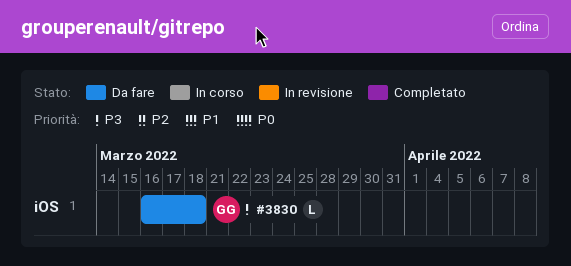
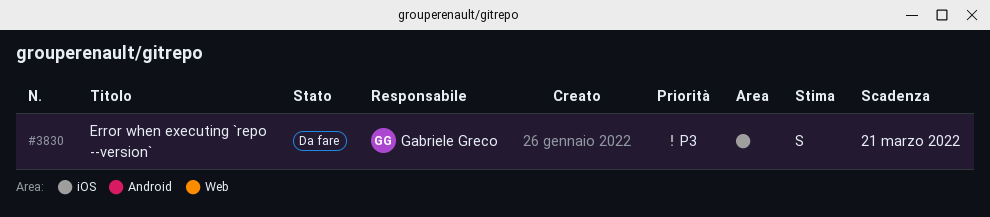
#3830, estimate: L -> S
#3830, due: Mar 18 -> Mar 21

